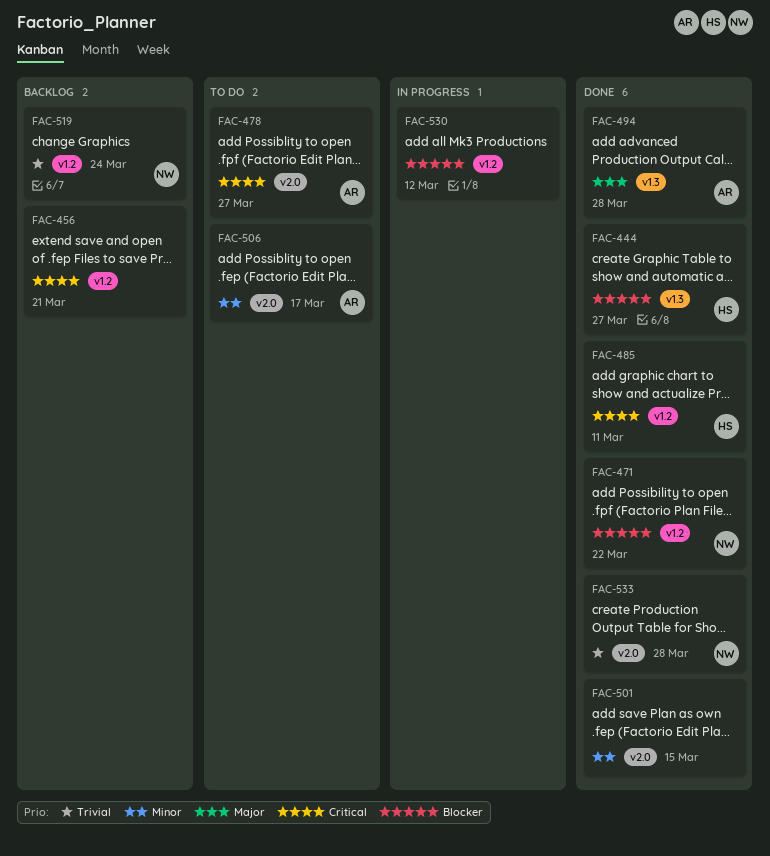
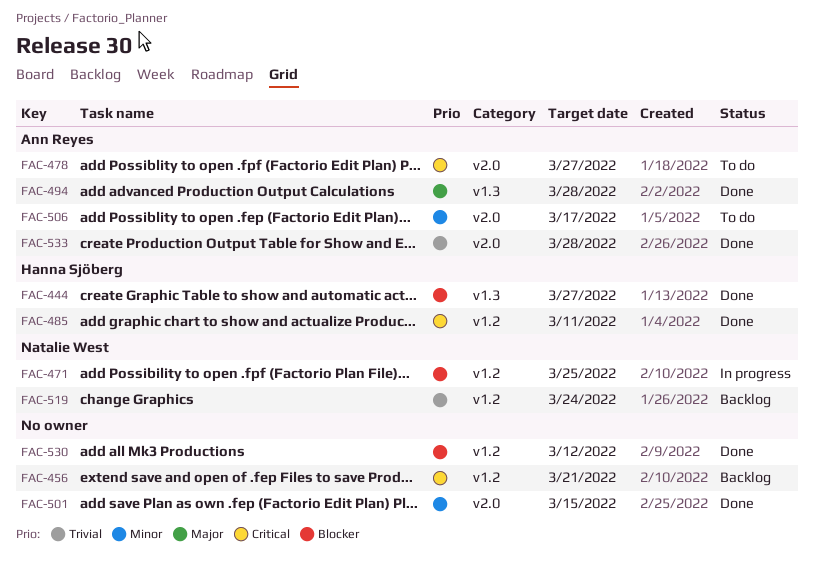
FAC-471, status: Done -> In progress
FAC-471, due: Mar 22 -> Mar 25
FAC-530, status: In progress -> Done
FAC-533, owner: Natalie West -> Ann Reyes

